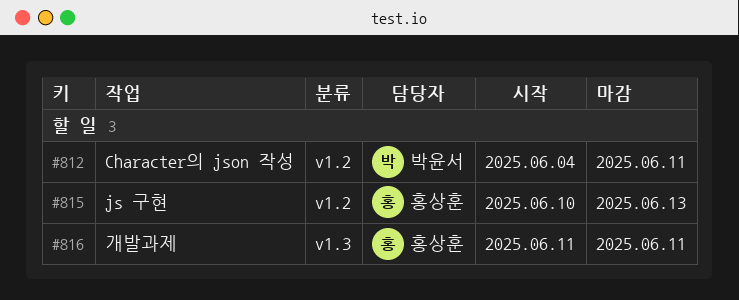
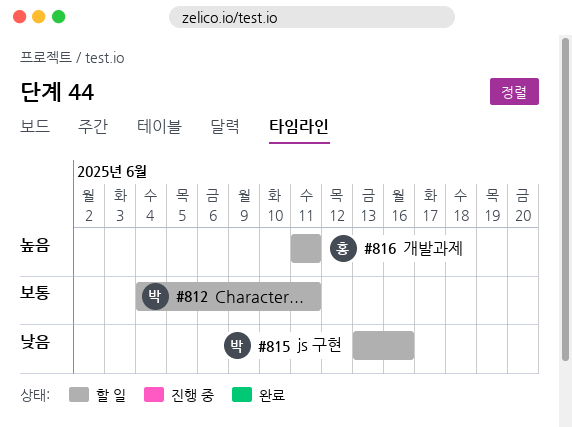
#815, owner: 홍상훈 -> 박윤서
#815, start: Jun 10 -> Jun 13
#815, due: Jun 13 -> Jun 16

